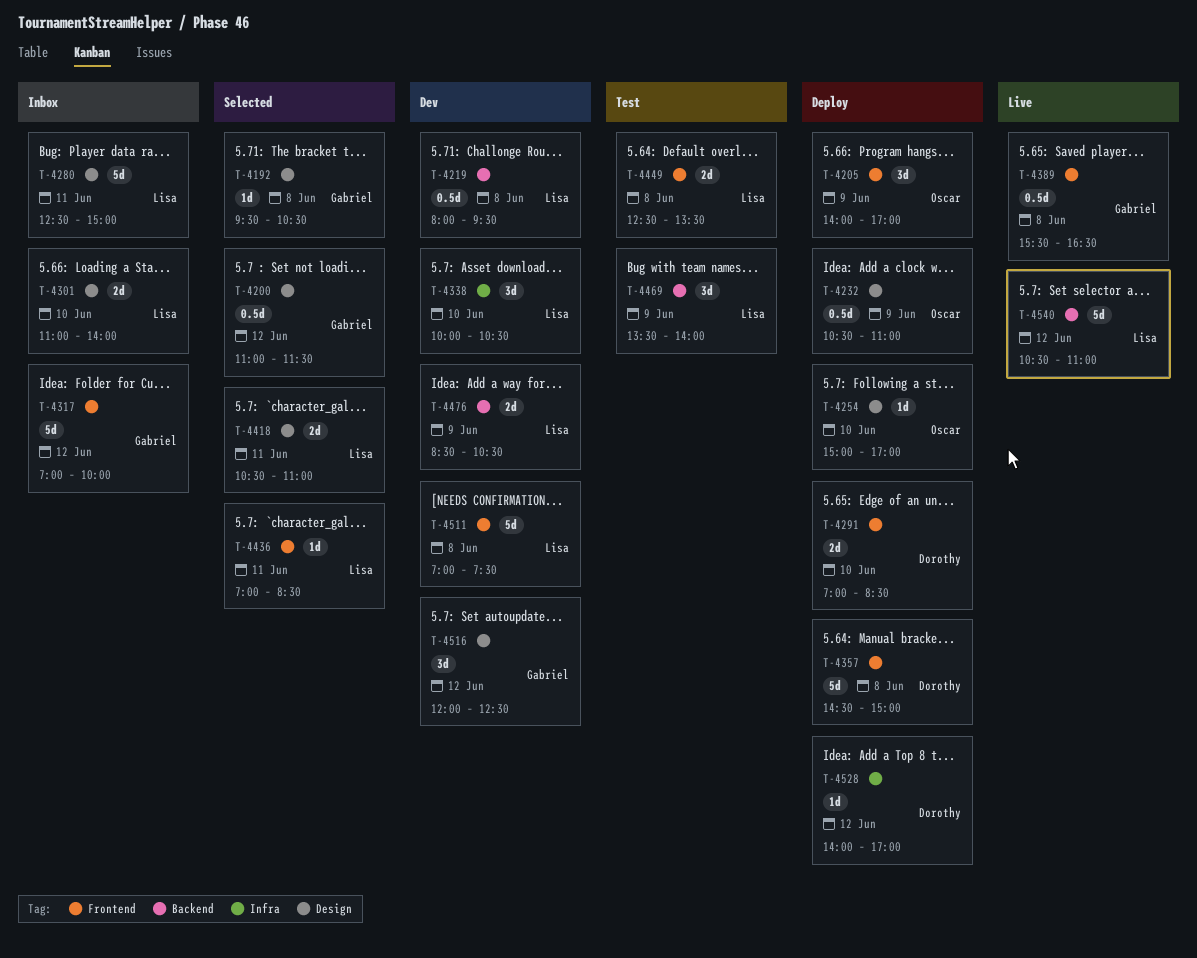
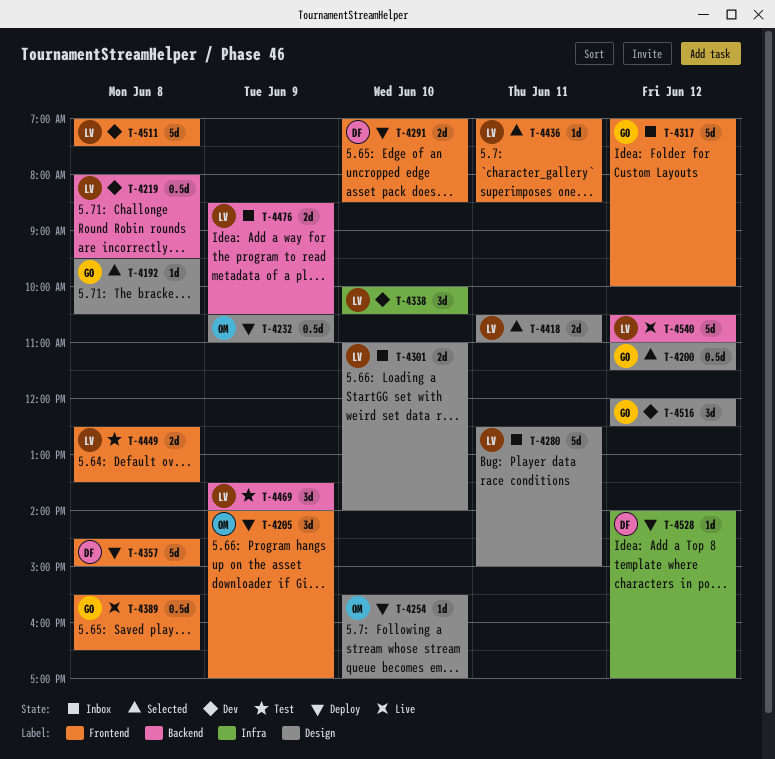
T-4254, begins: 15:00 -> 15:30
T-4476, status: Dev -> Inbox

